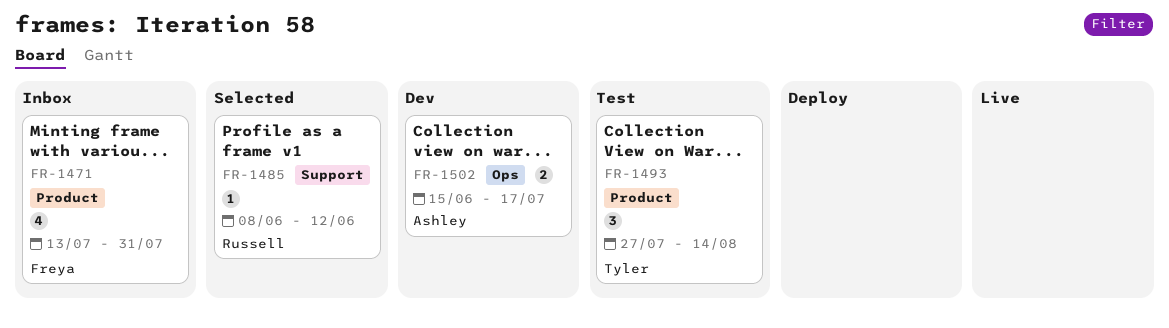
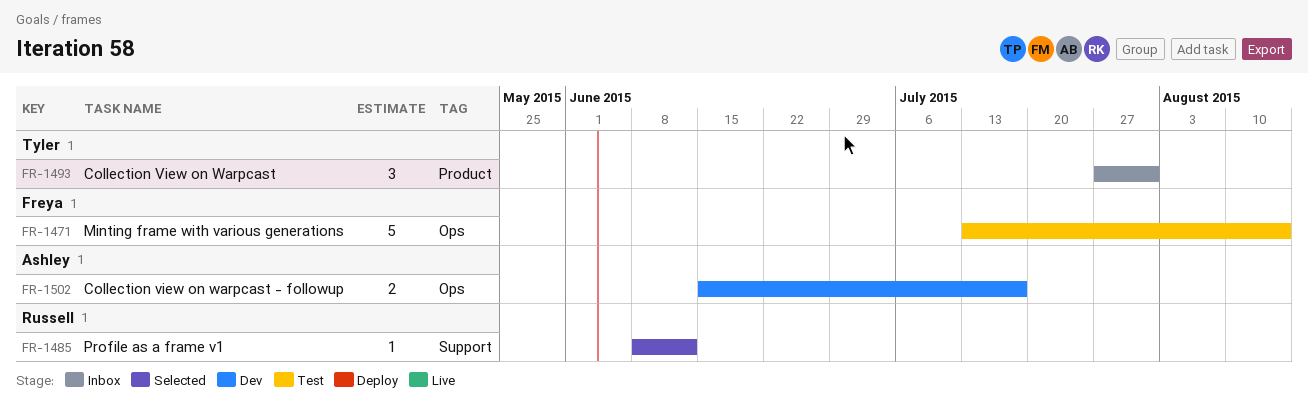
FR-1471, status: Inbox -> Test
FR-1471, label: Product -> Ops
FR-1471, estimate: 4 -> 5
FR-1471, due: Jul 31 -> Aug 14
FR-1493, status: Test -> Inbox
FR-1493, due: Aug 14 -> Jul 31

